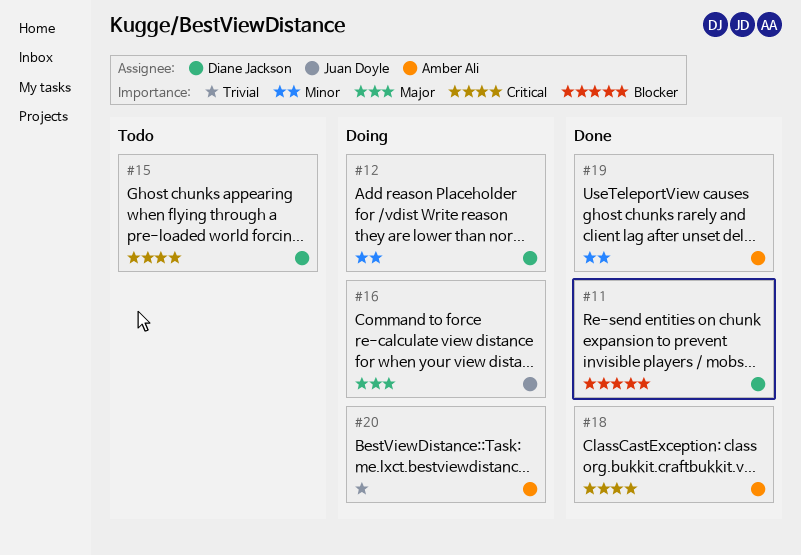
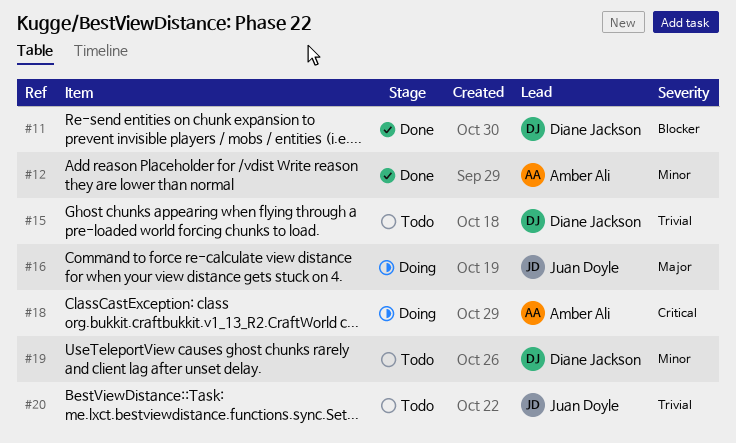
#12, status: Doing -> Done
#12, owner: Diane Jackson -> Amber Ali
#15, priority: Critical -> Trivial
#18, status: Done -> Doing
#19, status: Done -> Todo
#19, owner: Amber Ali -> Diane Jackson
#20, status: Doing -> Todo
#20, owner: Amber Ali -> Juan Doyle

